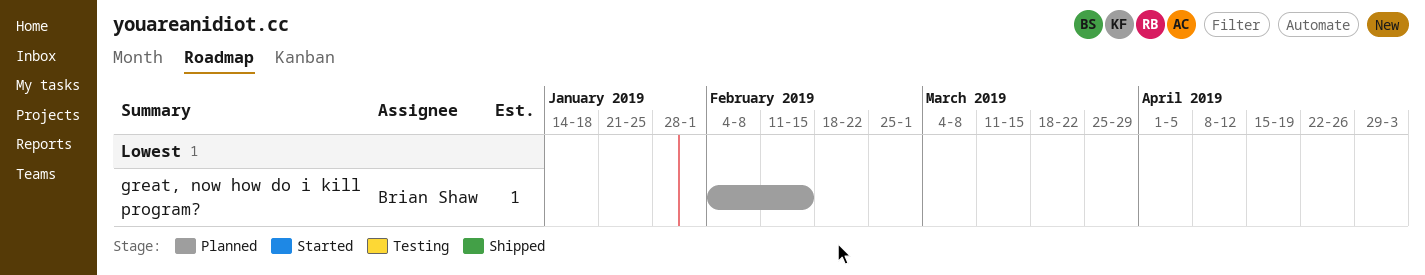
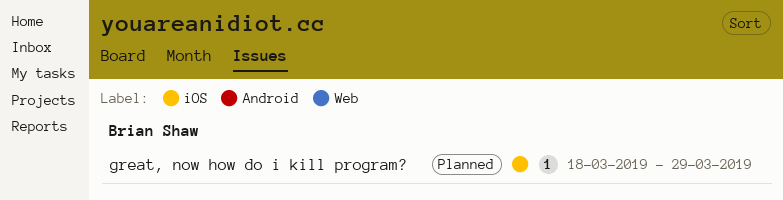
great, now how do i kill program?, start: Feb 4 -> Mar 18
great, now how do i kill program?, due: Feb 15 -> Mar 29

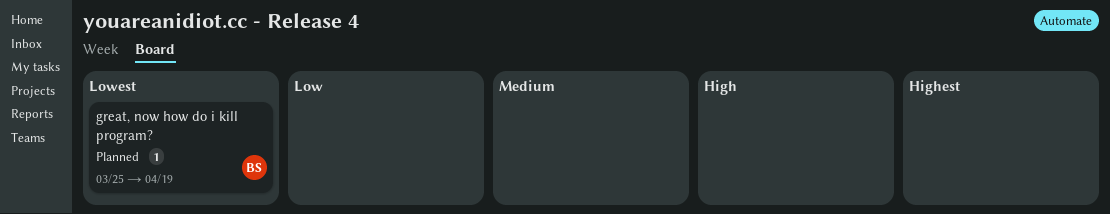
great, now how do i kill program?, start: Mar 18 -> Mar 25
great, now how do i kill program?, due: Mar 29 -> Apr 19

